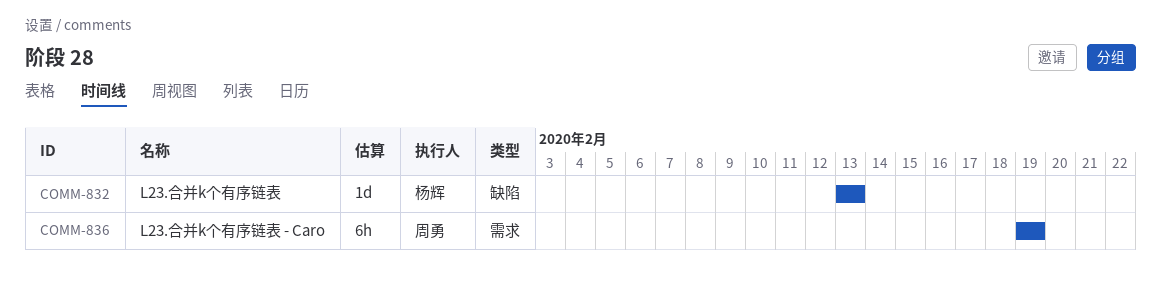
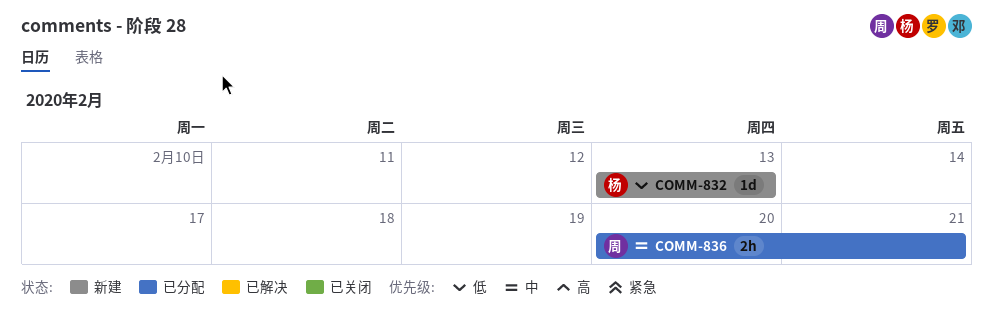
COMM-836, estimate: 6h -> 2h
COMM-836, start: Feb 19 -> Feb 20
COMM-836, due: Feb 19 -> Feb 21

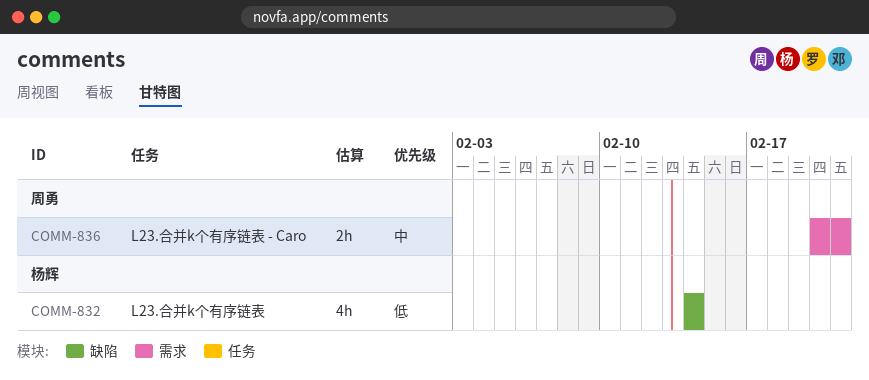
COMM-832, estimate: 1d -> 4h
COMM-832, start: Feb 13 -> Feb 14
COMM-832, due: Feb 13 -> Feb 14

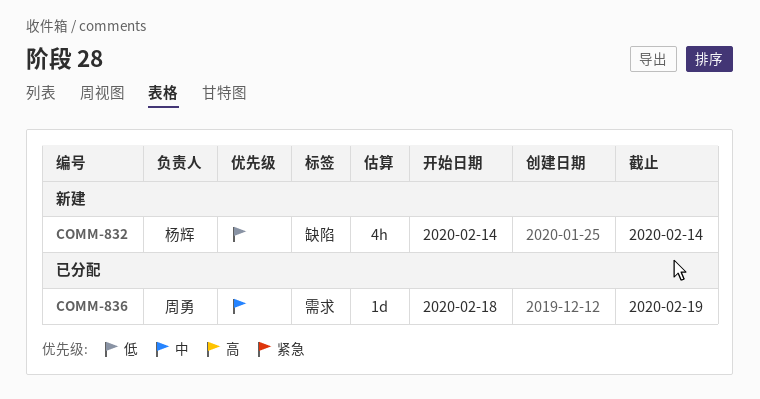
COMM-836, estimate: 2h -> 1d
COMM-836, start: Feb 20 -> Feb 18
COMM-836, due: Feb 21 -> Feb 19

